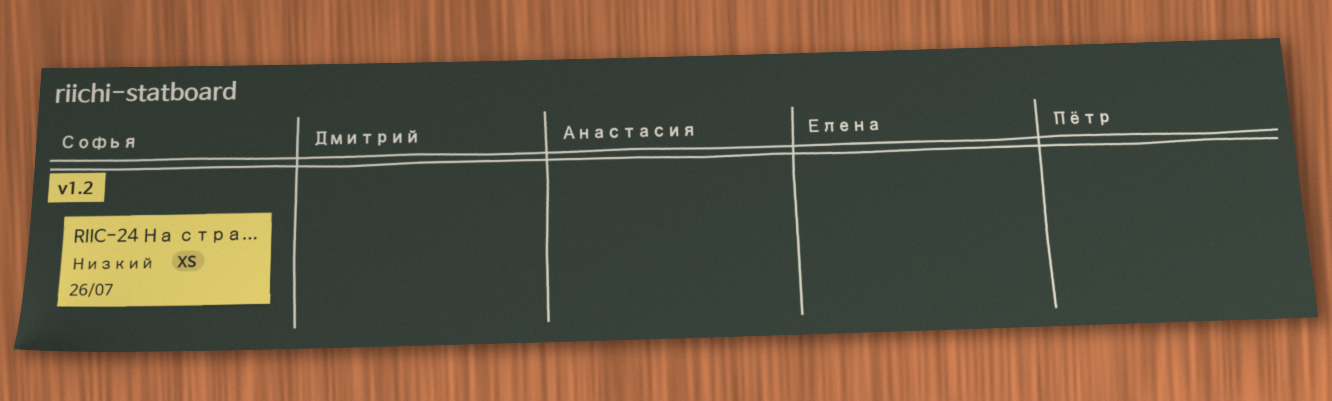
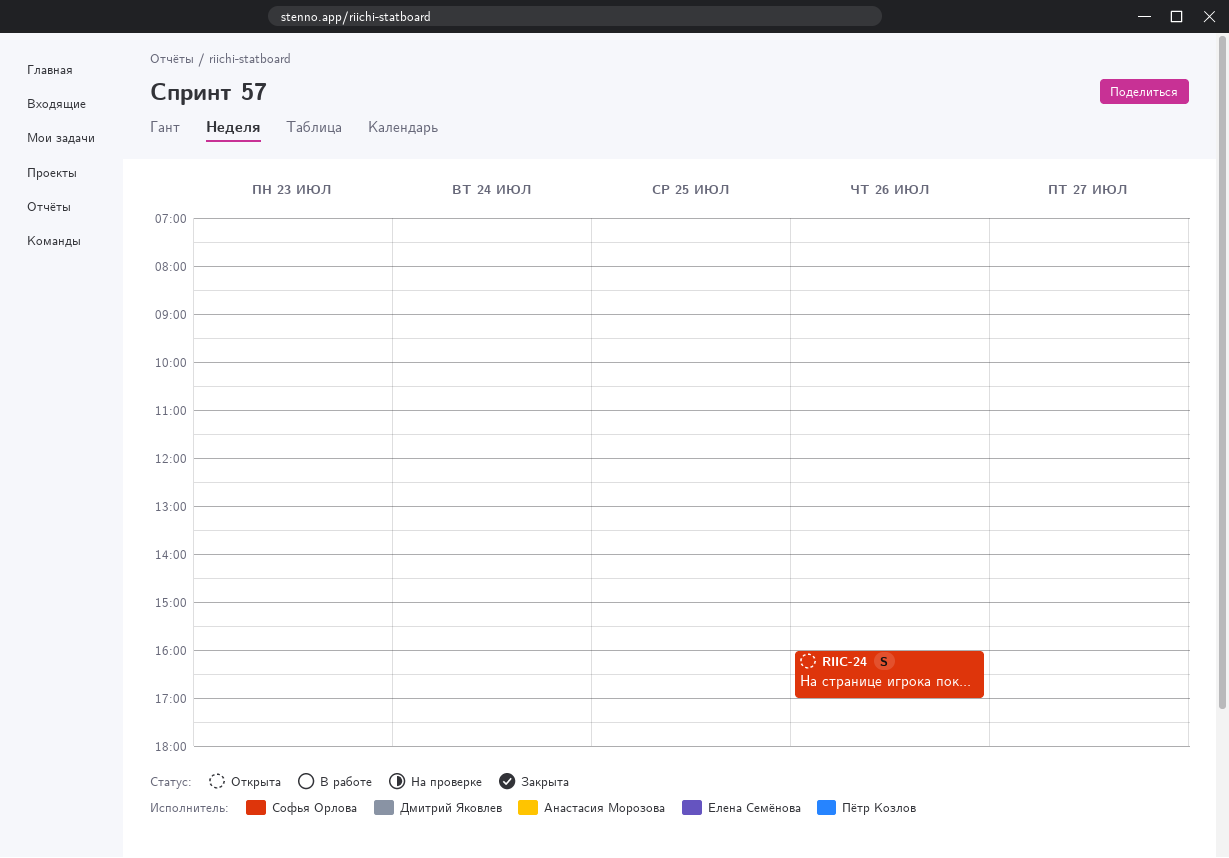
RIIC-24, estimate: XS -> S

